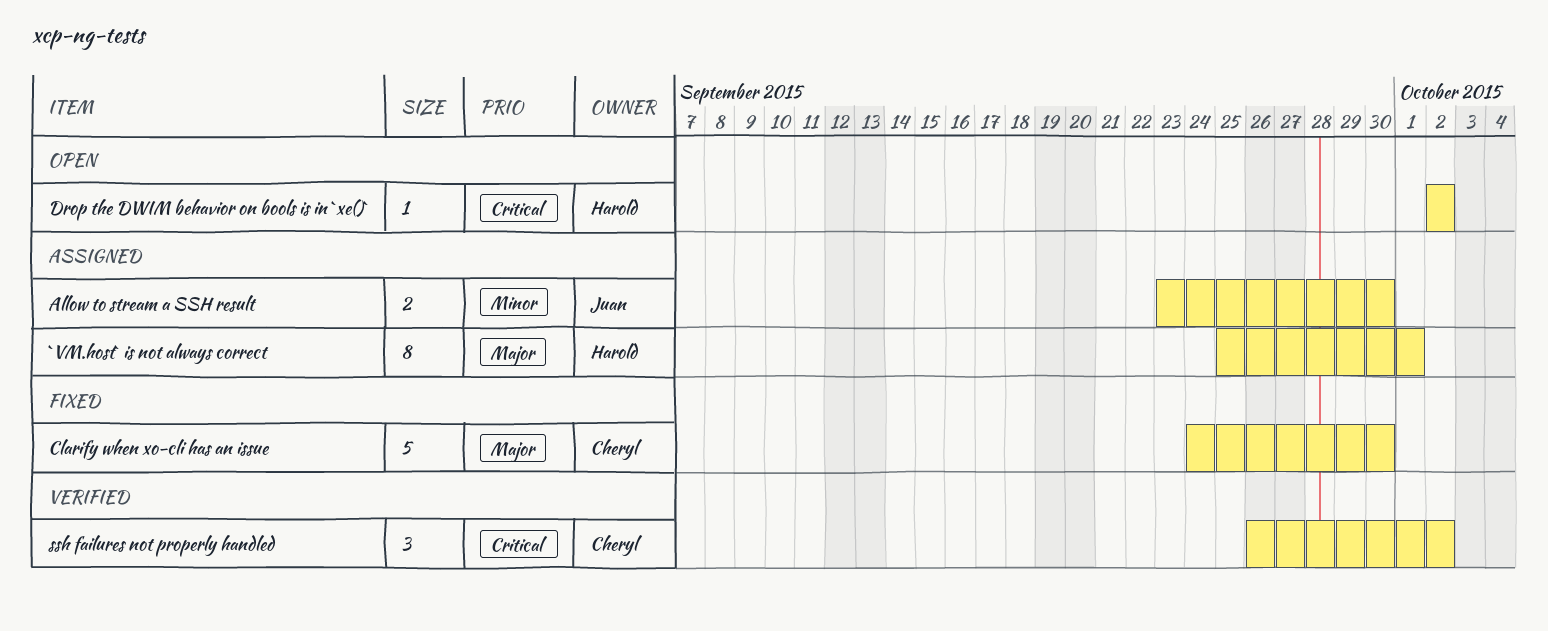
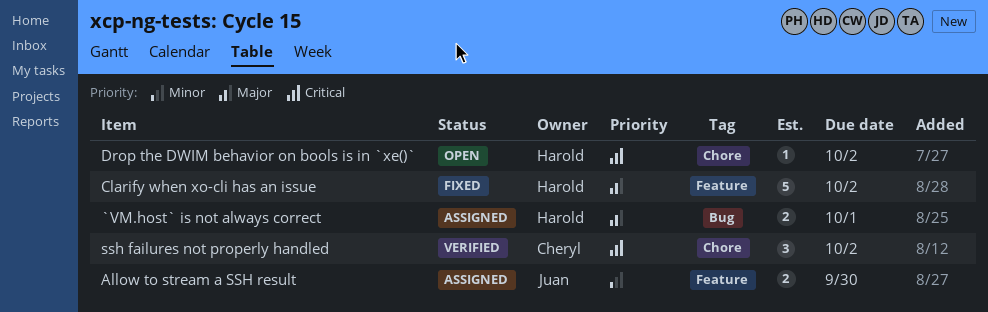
`VM.host` is not always correct, estimate: 8 -> 2
Clarify when xo-cli has an issue, owner: Cheryl -> Harold
Clarify when xo-cli has an issue, due: Sep 30 -> Oct 2

